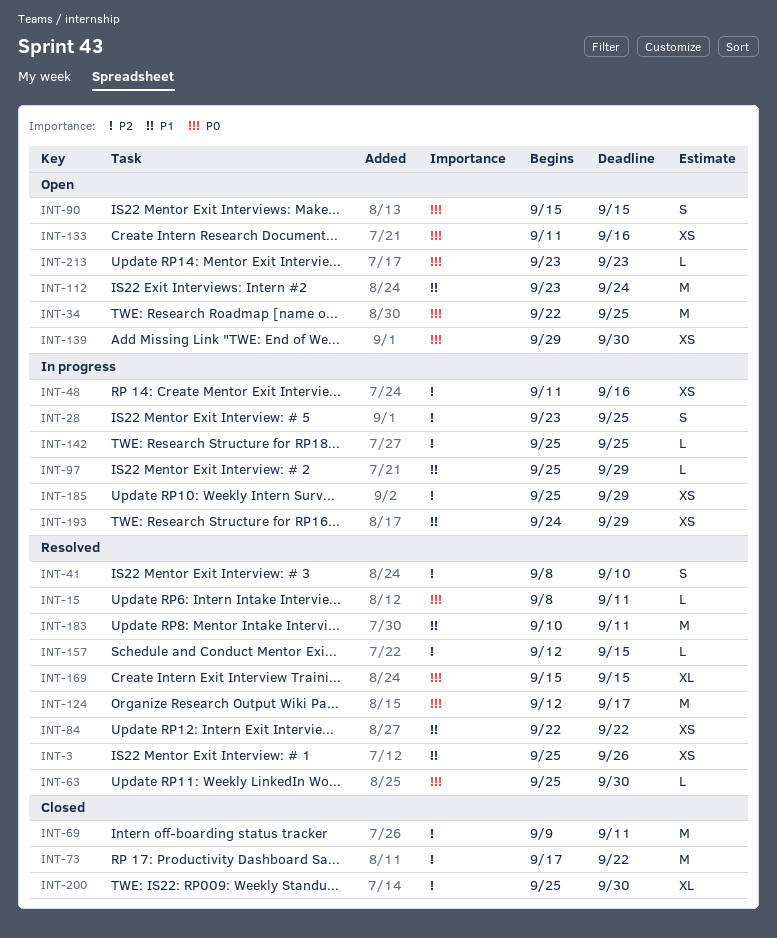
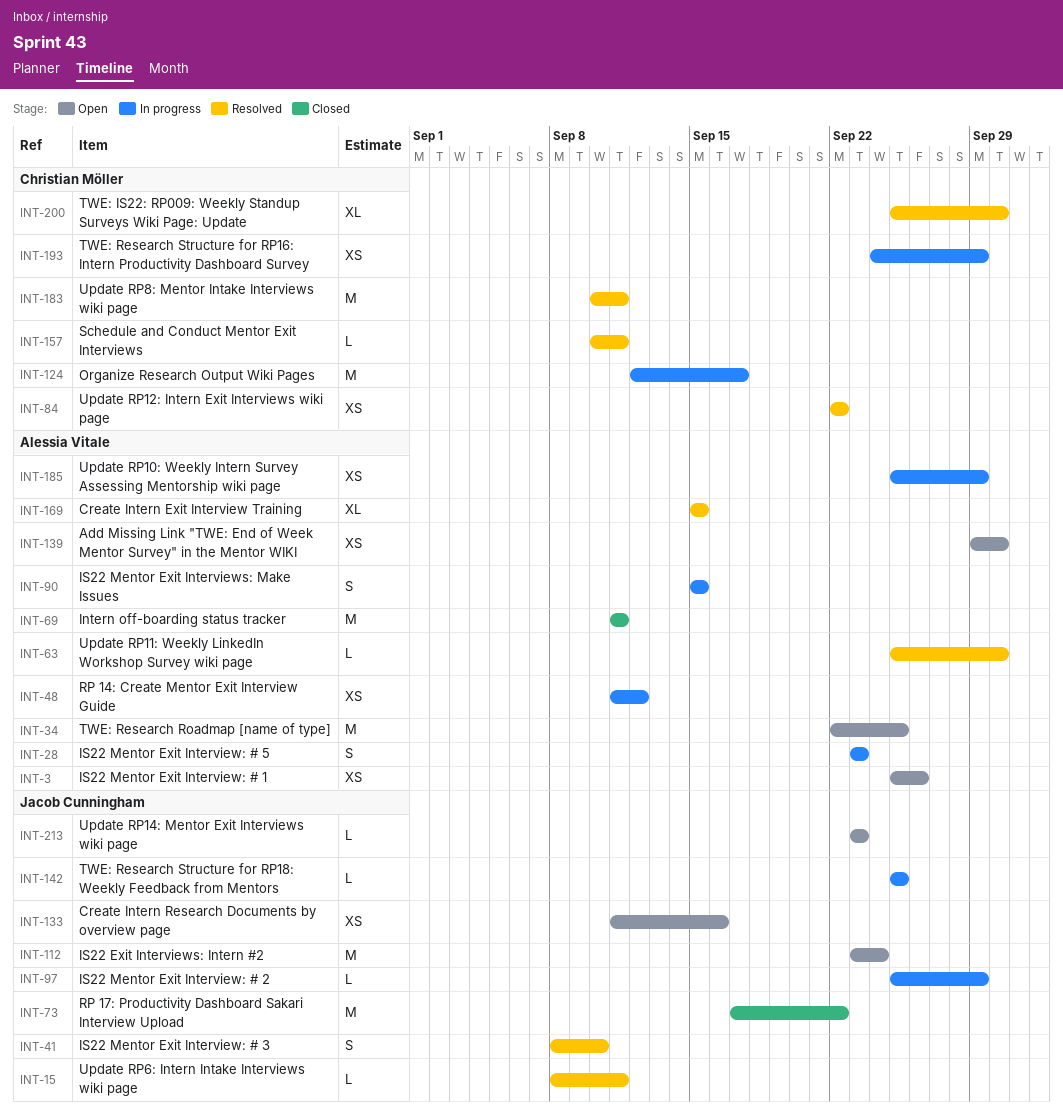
INT-3, status: Resolved -> Open
INT-28, due: Sep 25 -> Sep 23
INT-48, due: Sep 16 -> Sep 12
INT-69, start: Sep 9 -> Sep 11
INT-90, status: Open -> In progress
INT-124, status: Resolved -> In progress
INT-157, start: Sep 12 -> Sep 10
INT-157, due: Sep 15 -> Sep 11
INT-200, status: Closed -> Resolved

